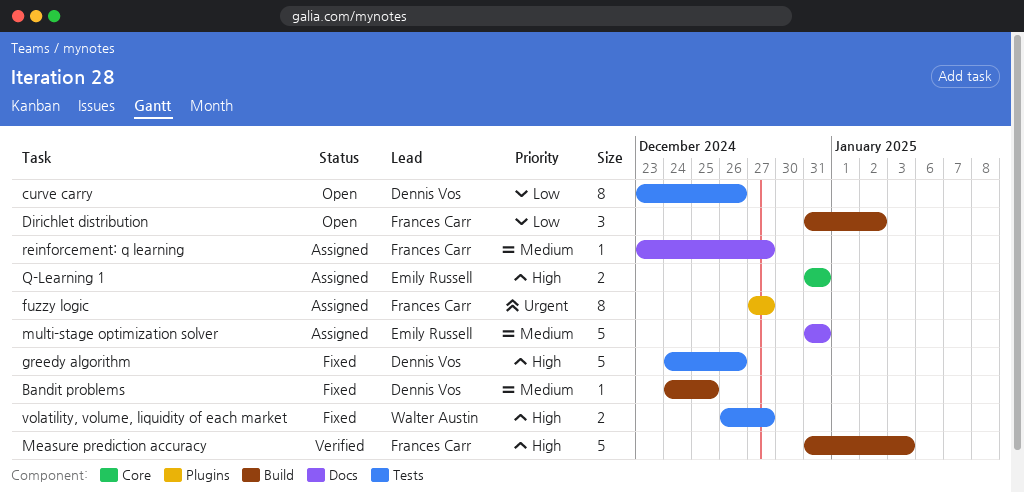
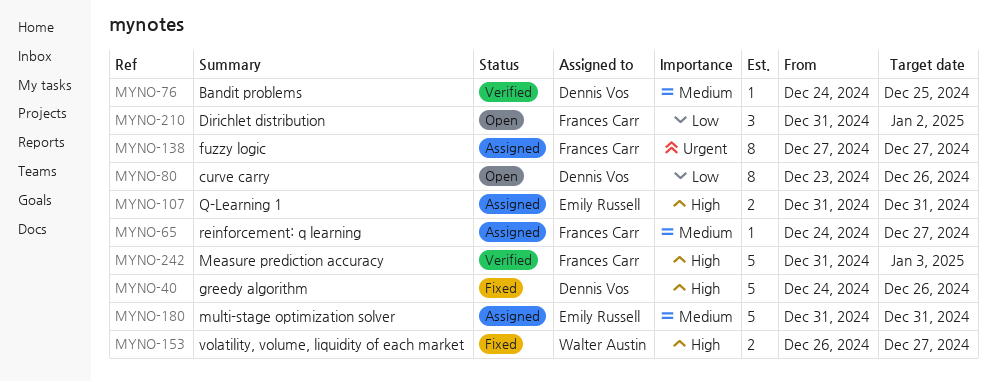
Bandit problems, status: Fixed -> Verified
reinforcement: q learning, start: Dec 23 -> Dec 24

